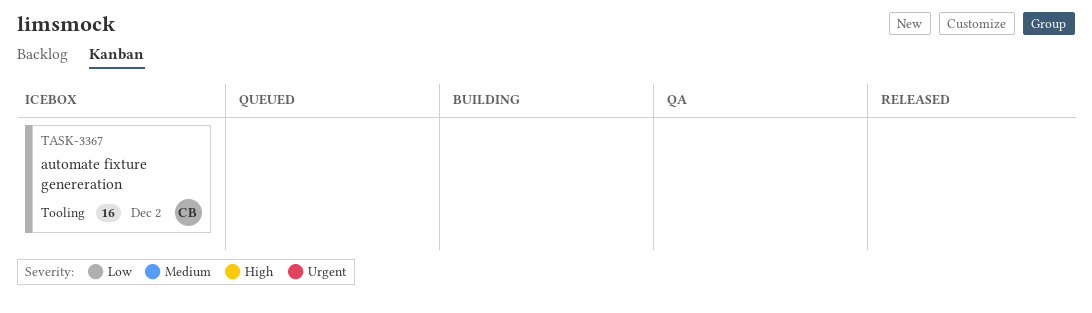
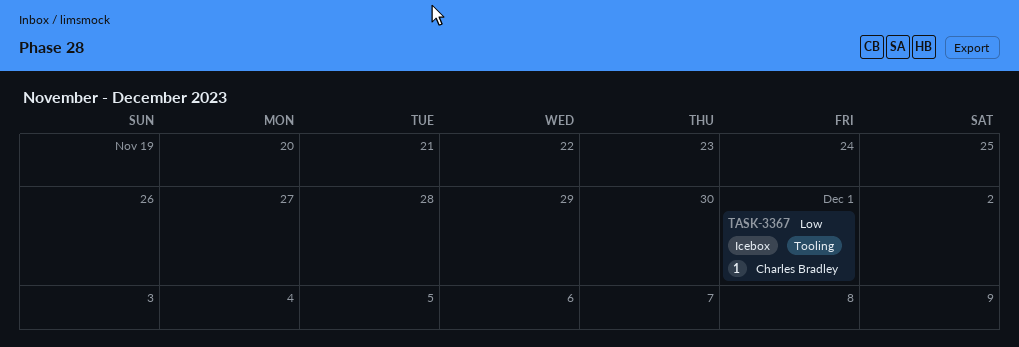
TASK-3367, estimate: 16 -> 1
TASK-3367, due: Dec 2 -> Dec 1

